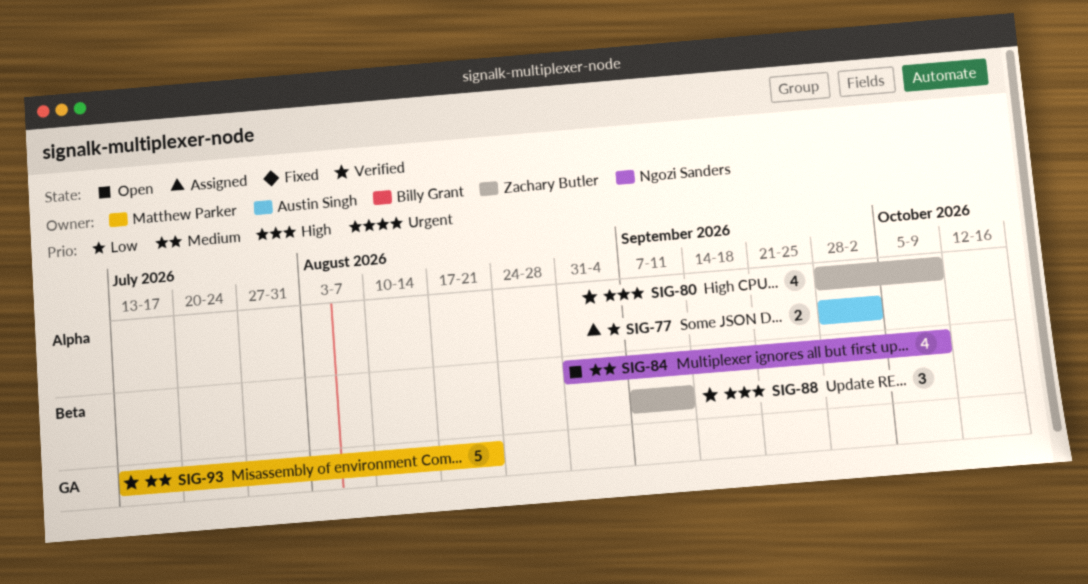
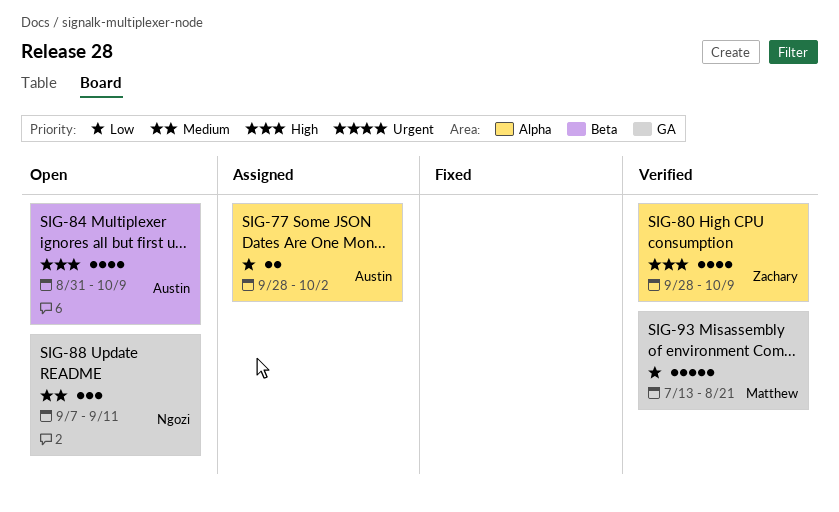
SIG-84, owner: Ngozi Sanders -> Austin Singh
SIG-84, priority: Medium -> High
SIG-88, status: Verified -> Open
SIG-88, owner: Zachary Butler -> Ngozi Sanders
SIG-88, priority: High -> Medium
SIG-88, label: Beta -> GA
SIG-93, priority: Medium -> Low

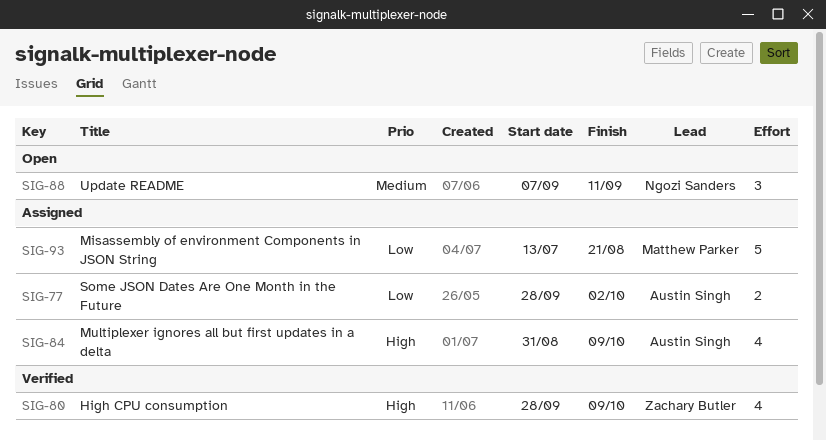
SIG-84, status: Open -> Assigned
SIG-93, status: Verified -> Assigned

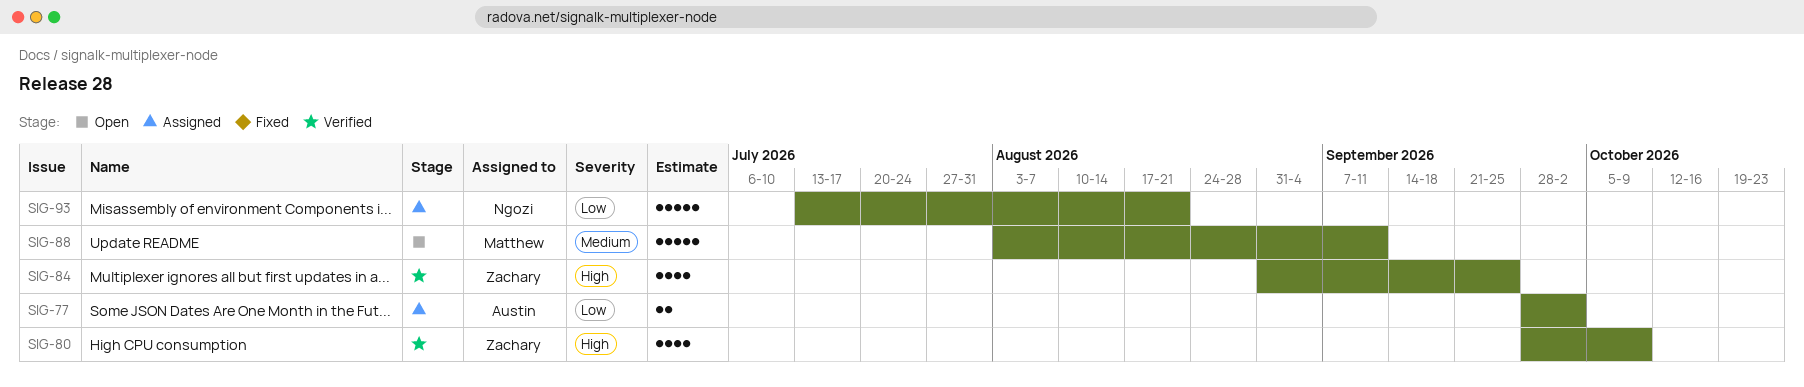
SIG-84, status: Assigned -> Verified
SIG-84, owner: Austin Singh -> Zachary Butler
SIG-84, due: Oct 9 -> Sep 25
SIG-88, owner: Ngozi Sanders -> Matthew Parker
SIG-88, estimate: 3 -> 5
SIG-88, start: Sep 7 -> Aug 3
SIG-93, owner: Matthew Parker -> Ngozi Sanders

